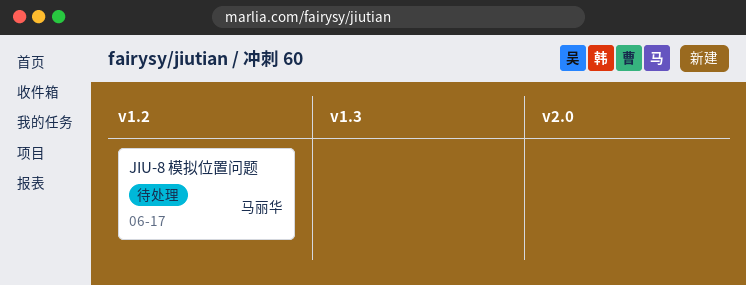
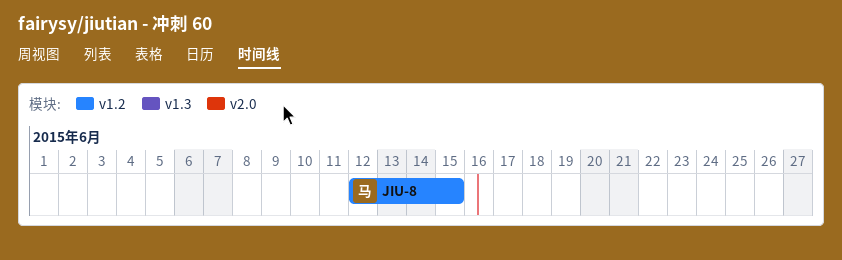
JIU-8, due: Jun 17 -> Jun 15

